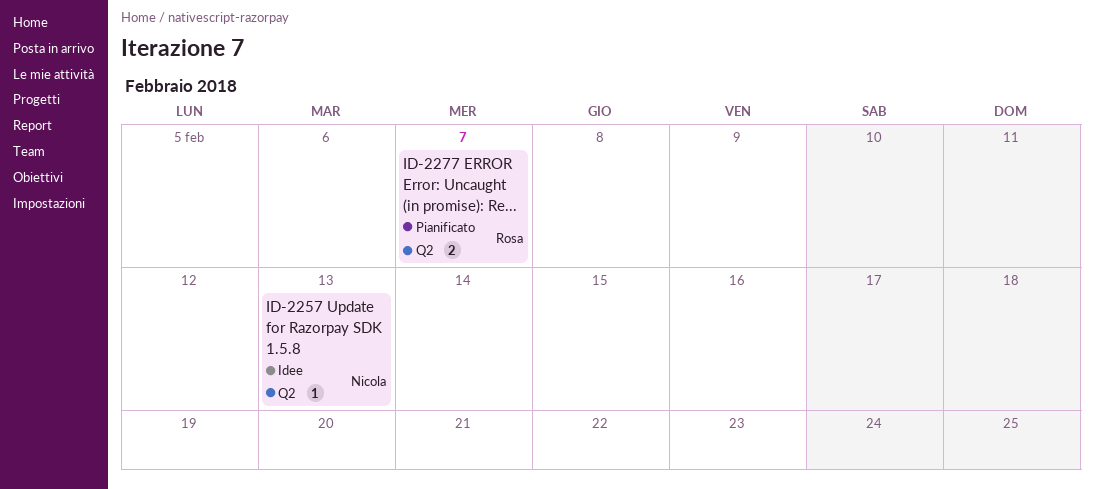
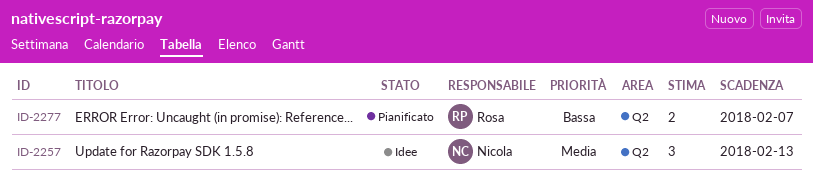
ID-2257, estimate: 1 -> 3

